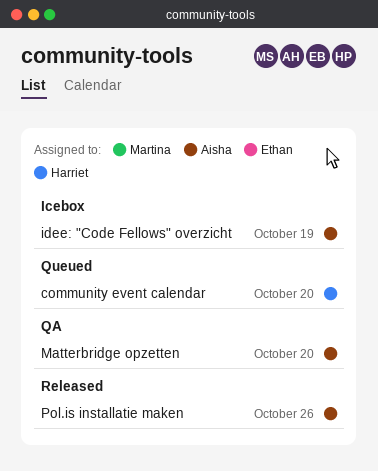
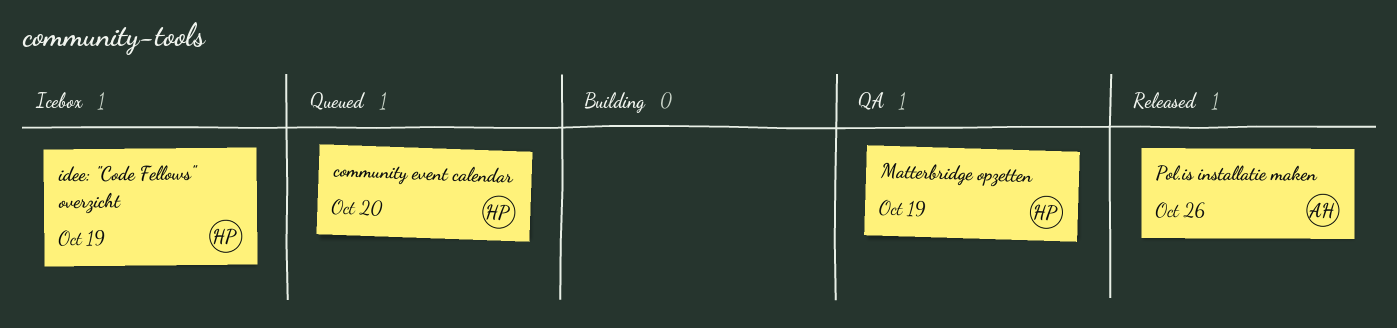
idee: "Code Fellows" overzicht, owner: Aisha -> Harriet
Matterbridge opzetten, owner: Aisha -> Harriet
Matterbridge opzetten, due: Oct 20 -> Oct 19

